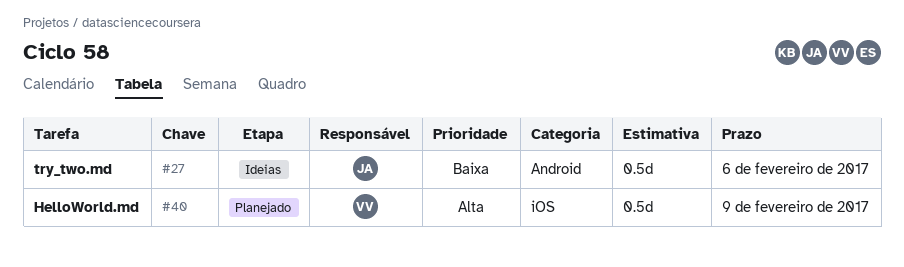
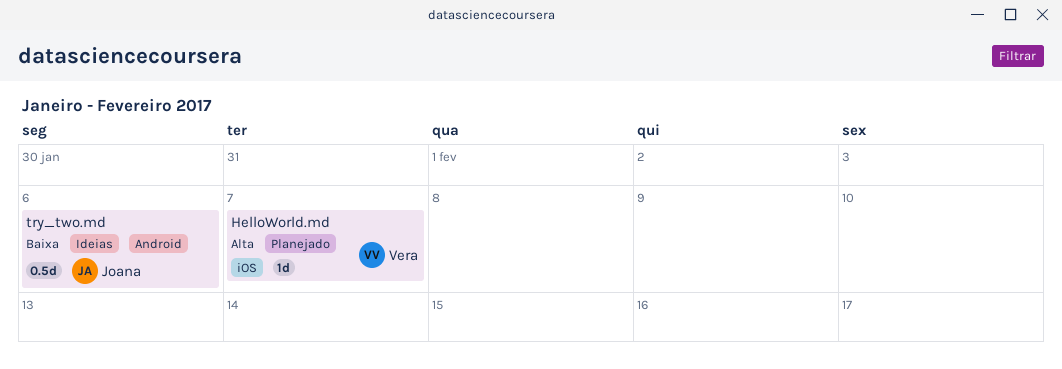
HelloWorld.md, estimate: 0.5d -> 1d
HelloWorld.md, due: Feb 9 -> Feb 7

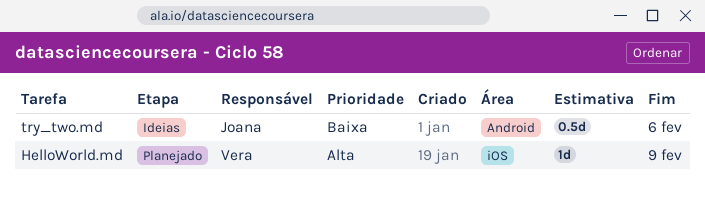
HelloWorld.md, due: Feb 7 -> Feb 9

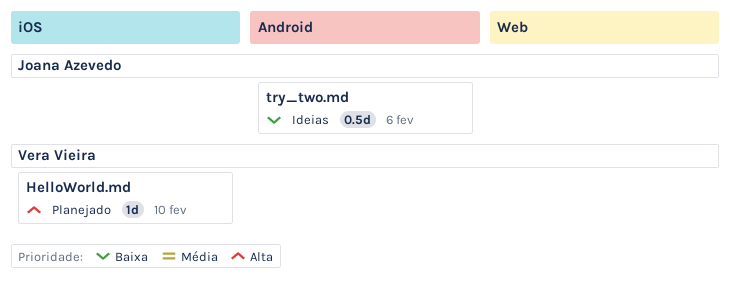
HelloWorld.md, due: Feb 9 -> Feb 10

